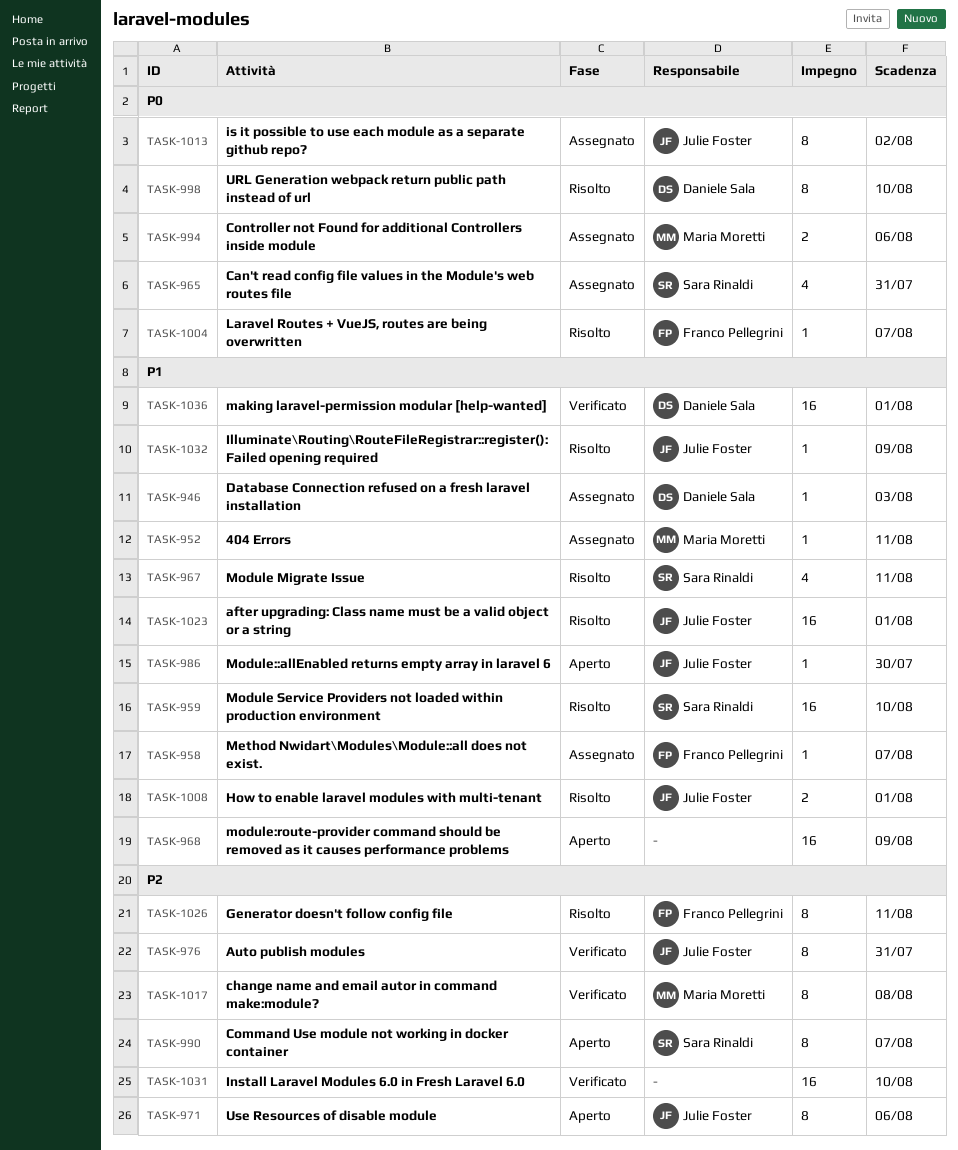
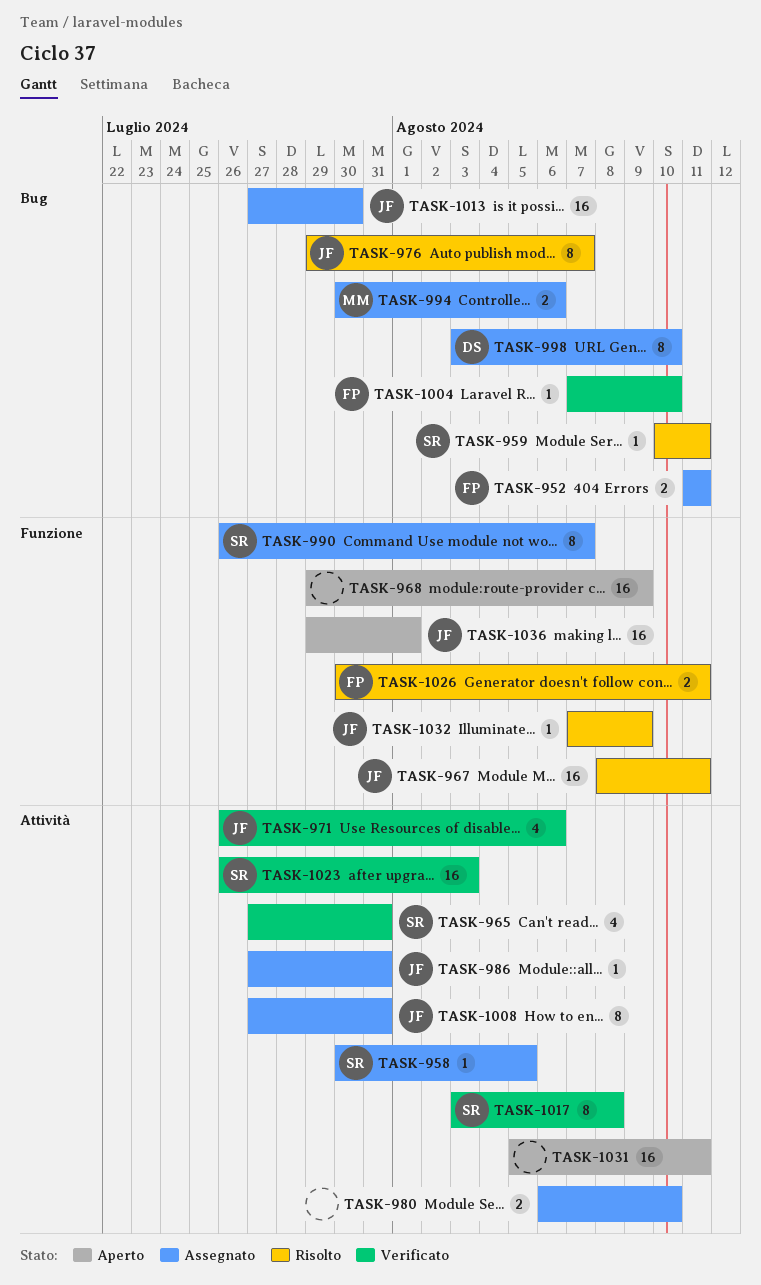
TASK-946: present -> none
TASK-952, owner: Maria Moretti -> Franco Pellegrini
TASK-952, estimate: 1 -> 2
TASK-958, owner: Franco Pellegrini -> Sara Rinaldi
TASK-958, due: Aug 7 -> Aug 5
TASK-959, estimate: 16 -> 1
TASK-959, due: Aug 10 -> Aug 11
TASK-965, status: Assegnato -> Verificato
TASK-967, owner: Sara Rinaldi -> Julie Foster
TASK-967, estimate: 4 -> 16
TASK-971, status: Aperto -> Verificato
TASK-971, estimate: 8 -> 4
TASK-976, status: Verificato -> Risolto
TASK-976, due: Jul 31 -> Aug 7
TASK-980: none -> present
TASK-986, status: Aperto -> Assegnato
TASK-986, due: Jul 30 -> Jul 31
TASK-990, status: Aperto -> Assegnato
TASK-998, status: Risolto -> Assegnato
TASK-1004, status: Risolto -> Verificato
TASK-1004, due: Aug 7 -> Aug 10
TASK-1008, status: Risolto -> Assegnato
TASK-1008, estimate: 2 -> 8
TASK-1008, due: Aug 1 -> Jul 31
TASK-1013, estimate: 8 -> 16
TASK-1013, due: Aug 2 -> Jul 30
TASK-1017, owner: Maria Moretti -> Sara Rinaldi
TASK-1023, status: Risolto -> Verificato
TASK-1023, owner: Julie Foster -> Sara Rinaldi
TASK-1023, due: Aug 1 -> Aug 3
TASK-1026, estimate: 8 -> 2
TASK-1031, status: Verificato -> Aperto
TASK-1031, due: Aug 10 -> Aug 11
TASK-1036, status: Verificato -> Aperto
TASK-1036, owner: Daniele Sala -> Julie Foster

